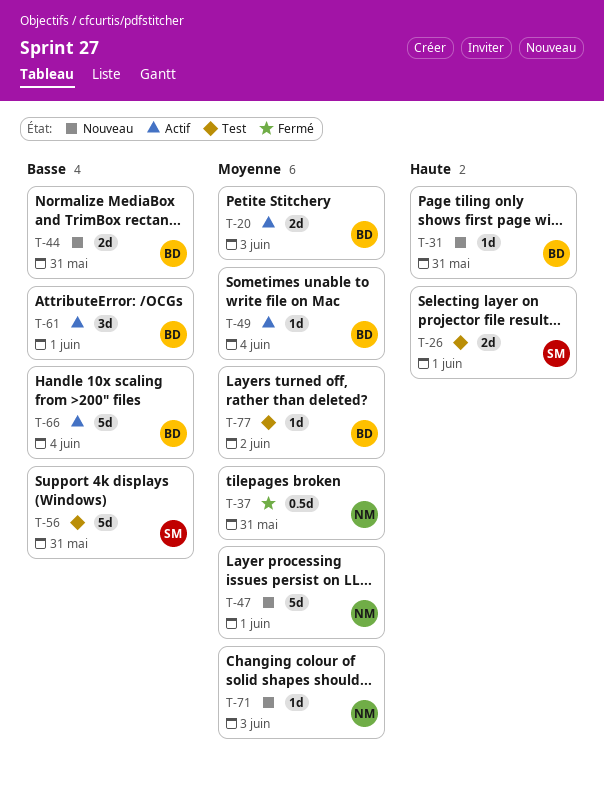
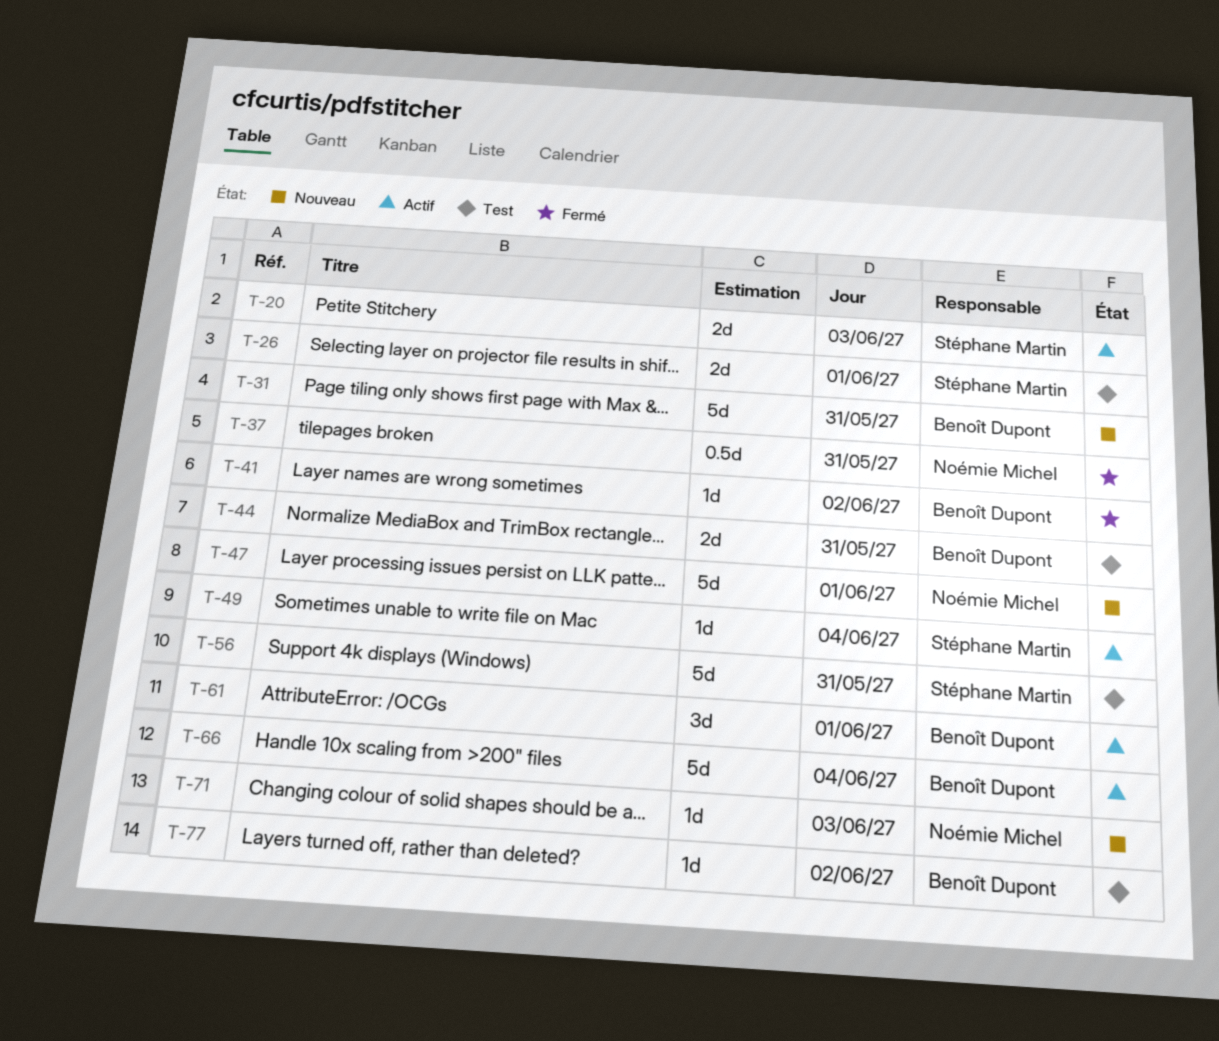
T-20, owner: Benoît Dupont -> Stéphane Martin
T-31, estimate: 1d -> 5d
T-41: none -> present
T-44, status: Nouveau -> Test
T-49, owner: Benoît Dupont -> Stéphane Martin

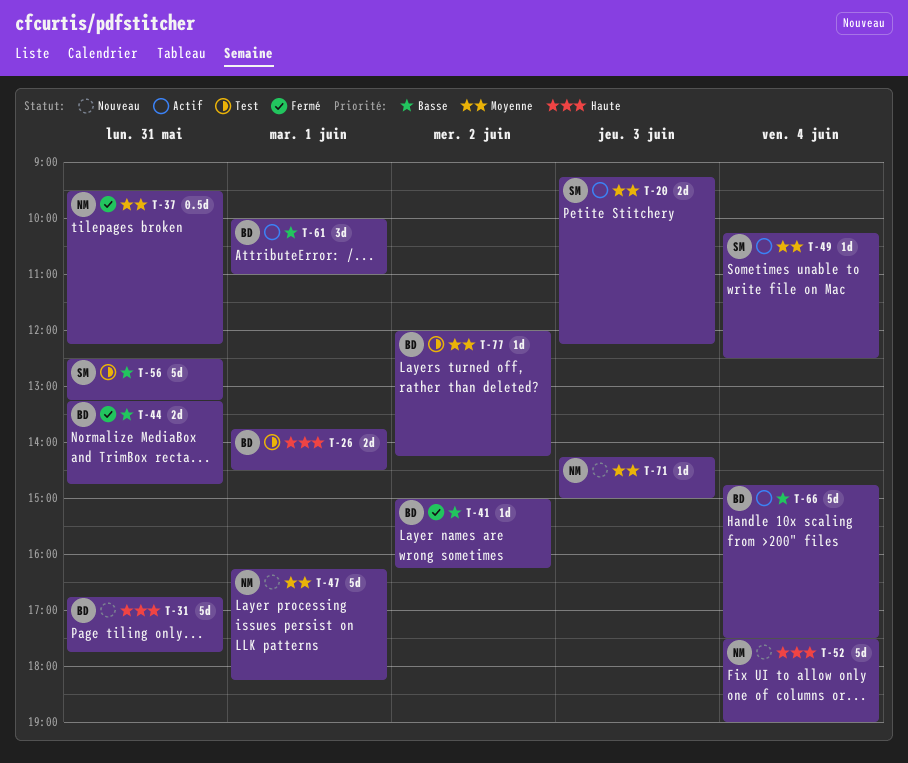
T-26, owner: Stéphane Martin -> Benoît Dupont
T-44, status: Test -> Fermé
T-52: none -> present

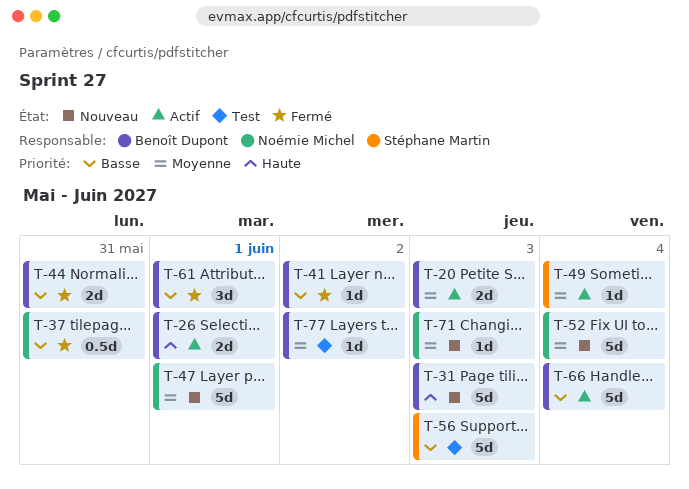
T-20, owner: Stéphane Martin -> Benoît Dupont
T-26, status: Test -> Actif
T-31, day: May 31 -> Jun 3
T-37, priority: Moyenne -> Basse
T-52, priority: Haute -> Moyenne
T-56, day: May 31 -> Jun 3
T-61, status: Actif -> Fermé

